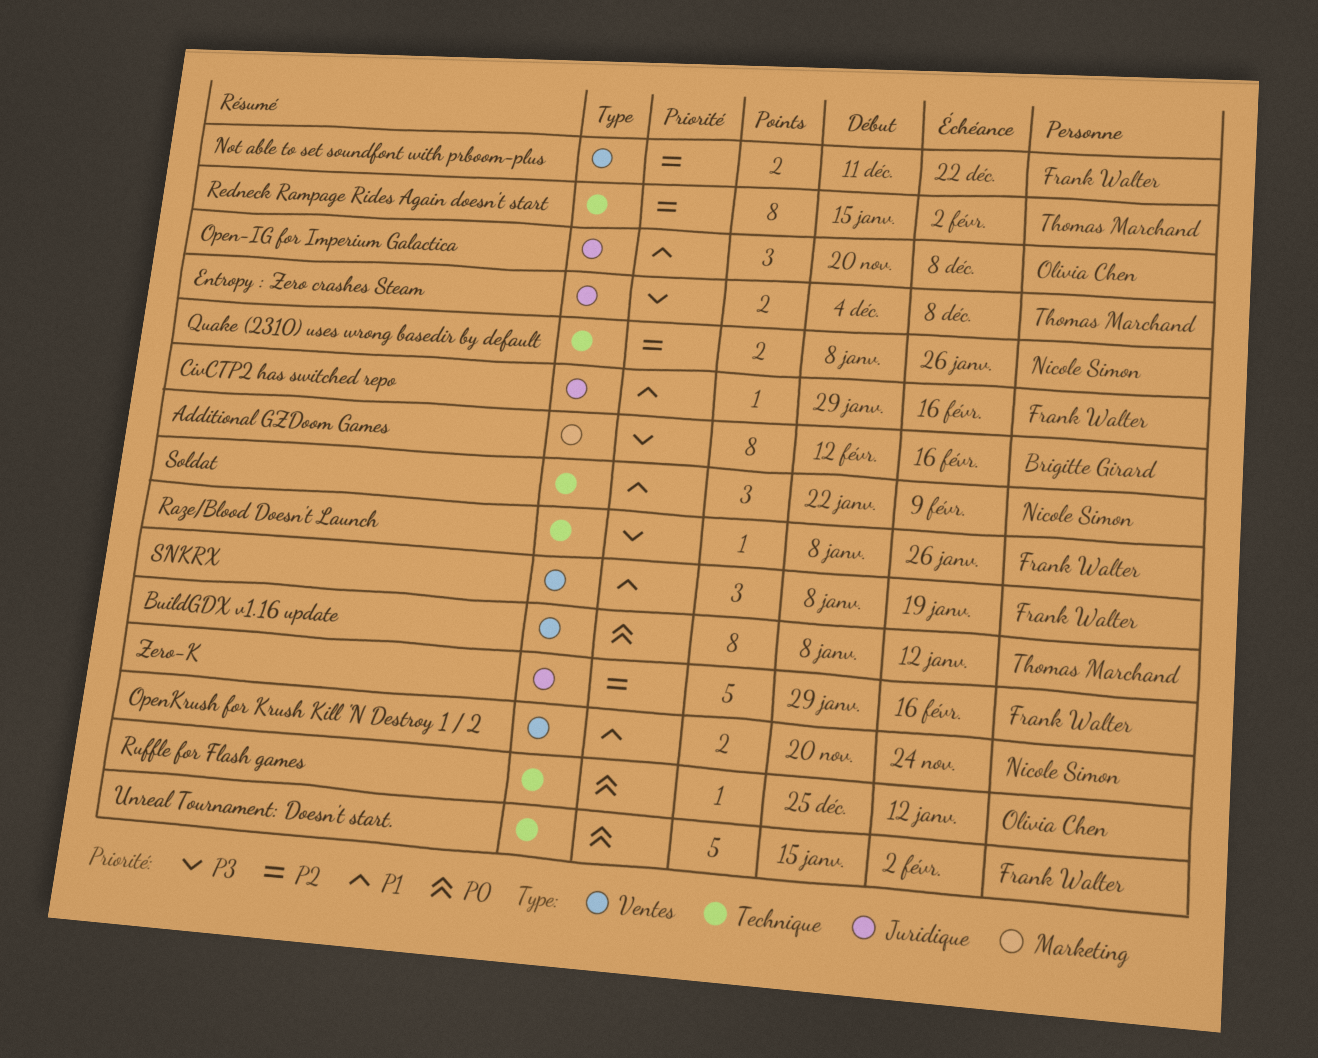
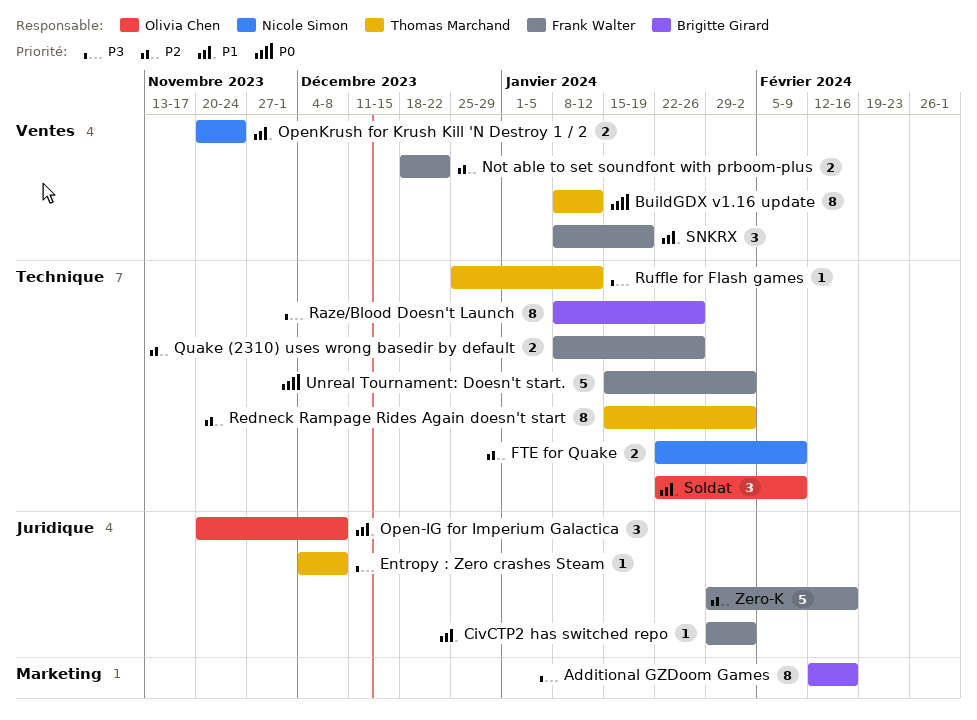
CivCTP2 has switched repo, due: Feb 16 -> Feb 2
Entropy : Zero crashes Steam, estimate: 2 -> 1
FTE for Quake: none -> present
Not able to set soundfont with prboom-plus, start: Dec 11 -> Dec 18
Quake (2310) uses wrong basedir by default, owner: Nicole Simon -> Frank Walter
Raze/Blood Doesn't Launch, owner: Frank Walter -> Brigitte Girard
Raze/Blood Doesn't Launch, estimate: 1 -> 8
Ruffle for Flash games, owner: Olivia Chen -> Thomas Marchand
Ruffle for Flash games, priority: P0 -> P3
Soldat, owner: Nicole Simon -> Olivia Chen

